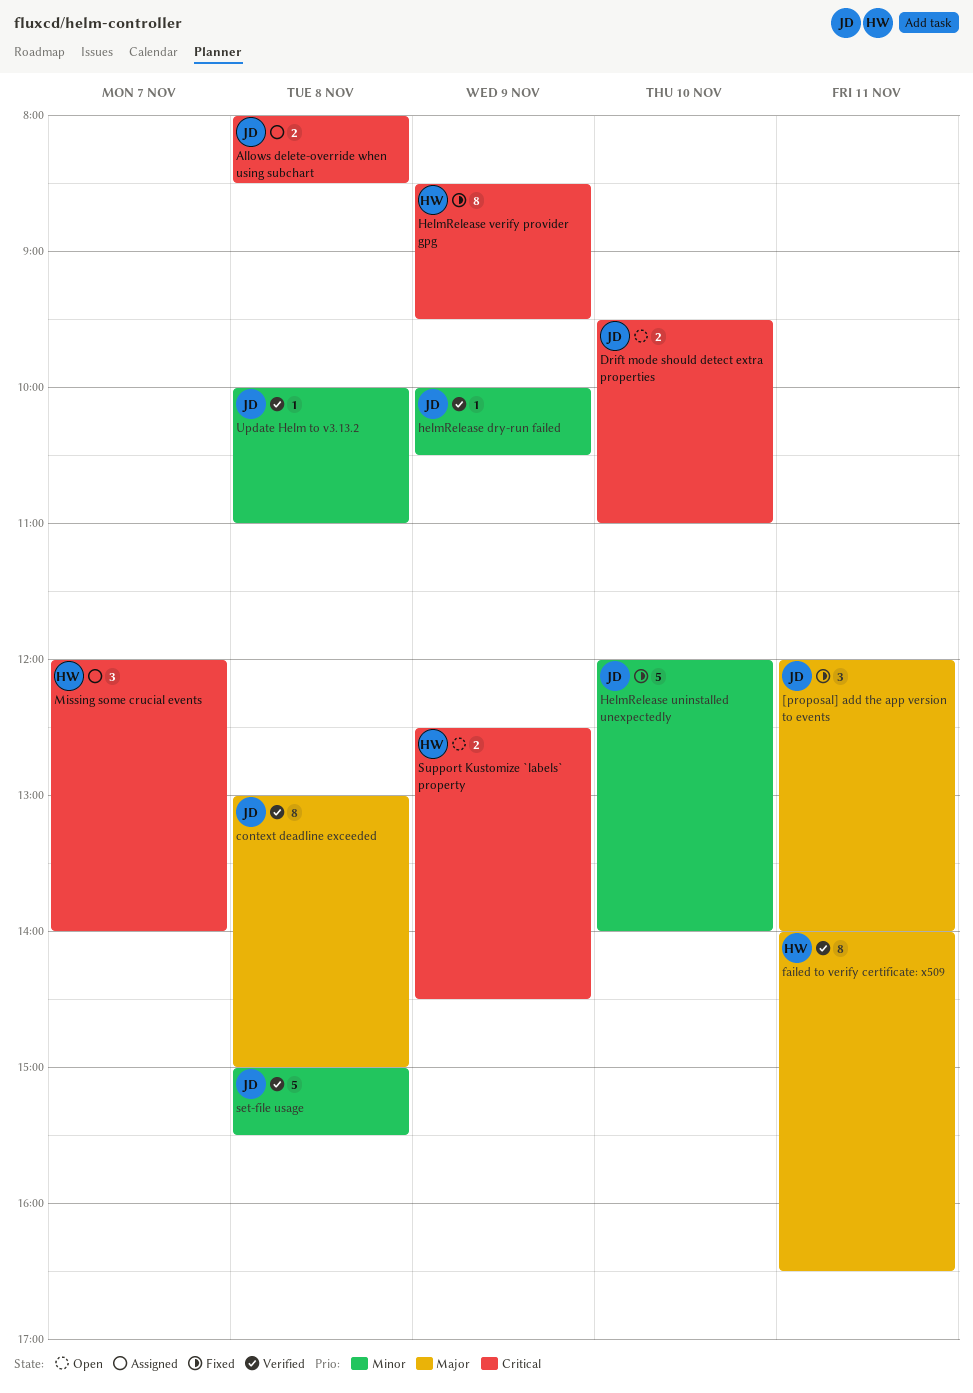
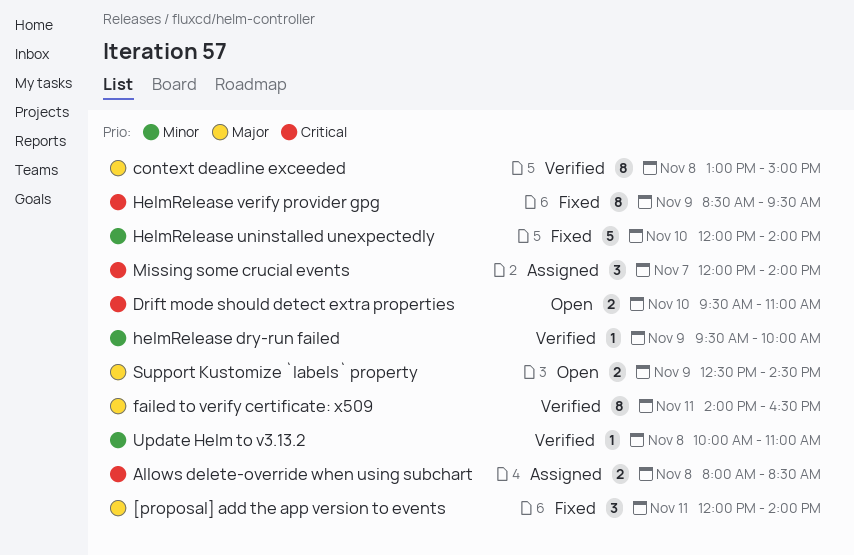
helmRelease dry-run failed, begins: 10:00 -> 09:30
helmRelease dry-run failed, ends: 10:30 -> 10:00
set-file usage: present -> none
Support Kustomize `labels` property, priority: Critical -> Major

